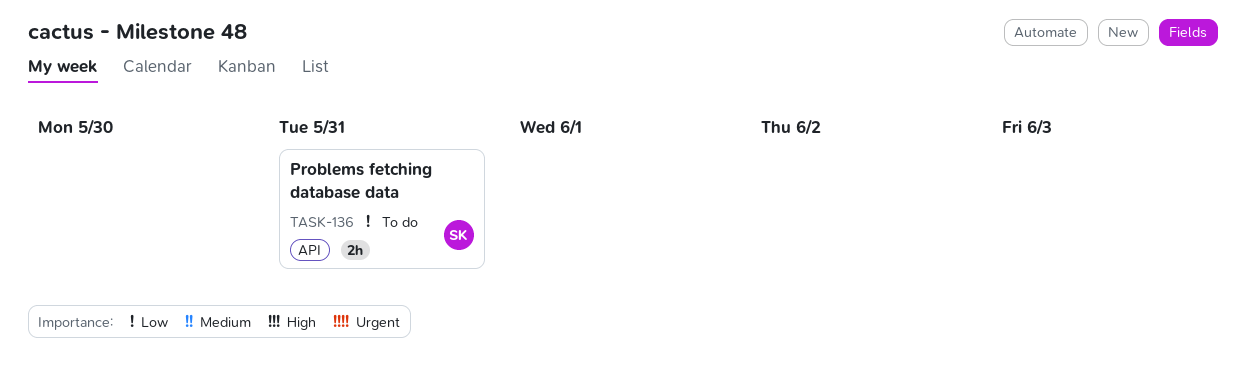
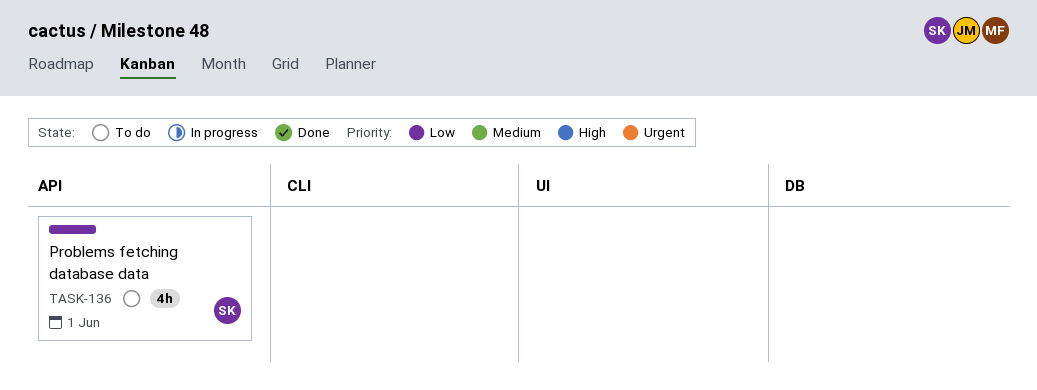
TASK-136, estimate: 2h -> 4h
TASK-136, due: May 31 -> Jun 1

